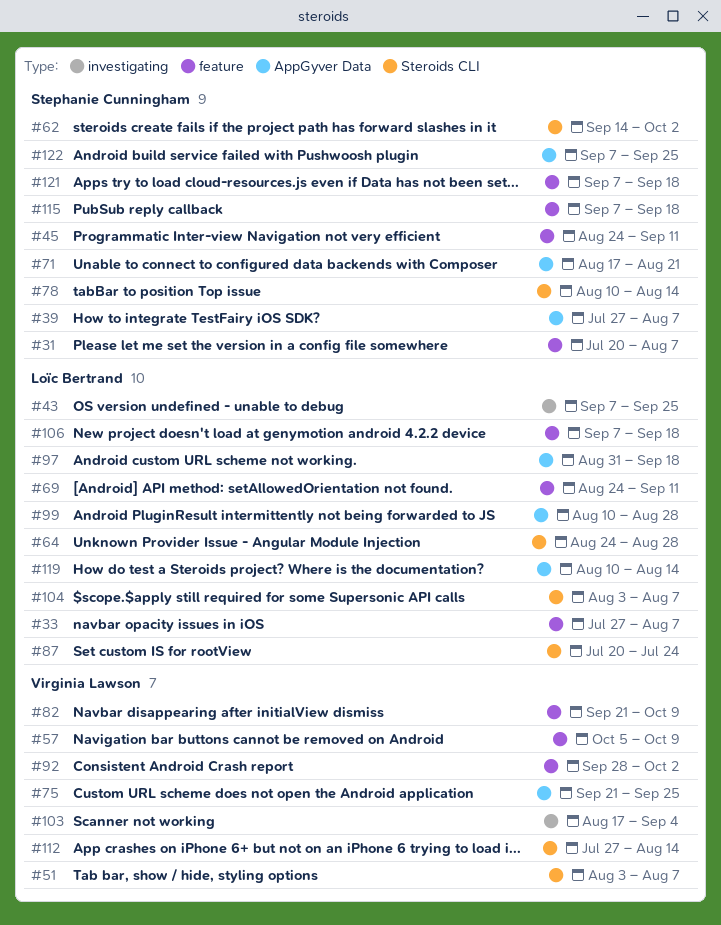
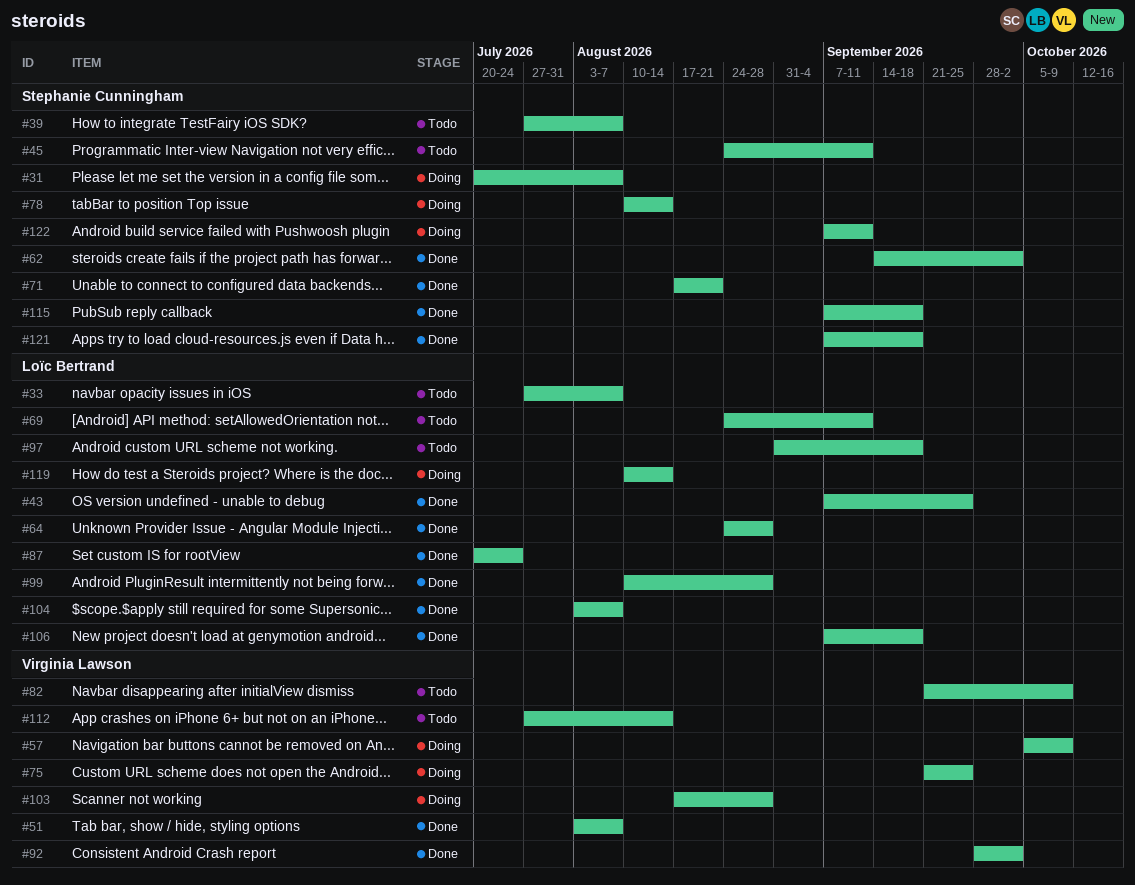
#103, due: Sep 4 -> Aug 28
#122, due: Sep 25 -> Sep 11

